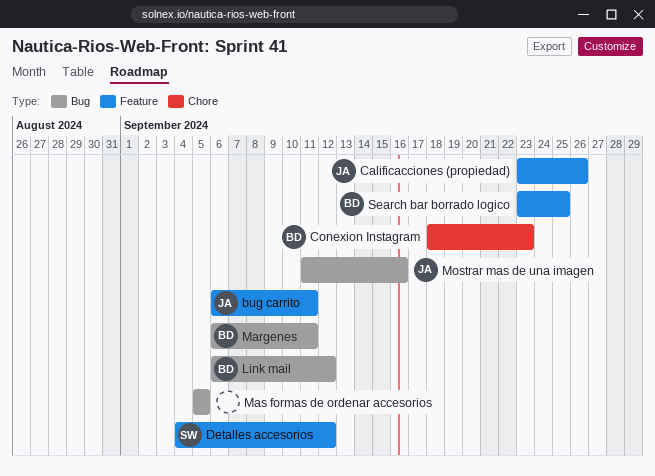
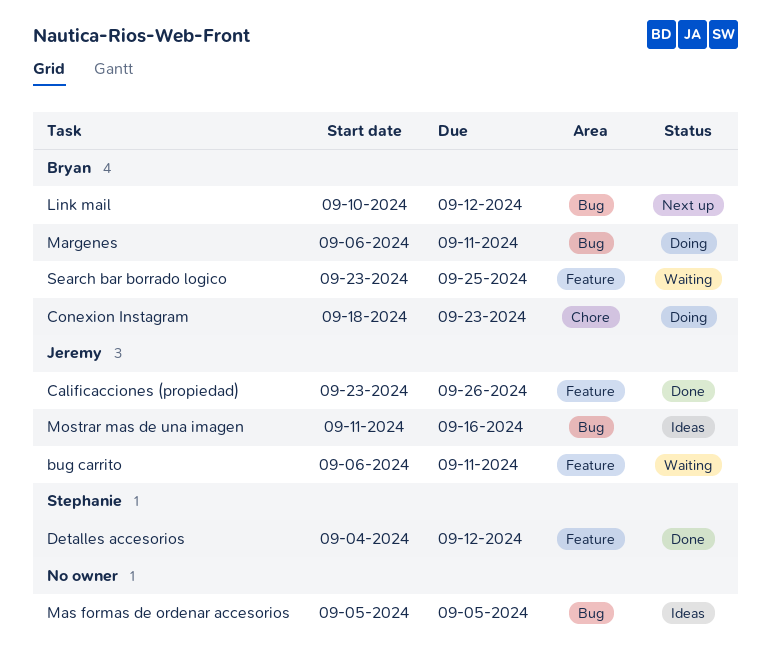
Link mail, start: Sep 6 -> Sep 10

